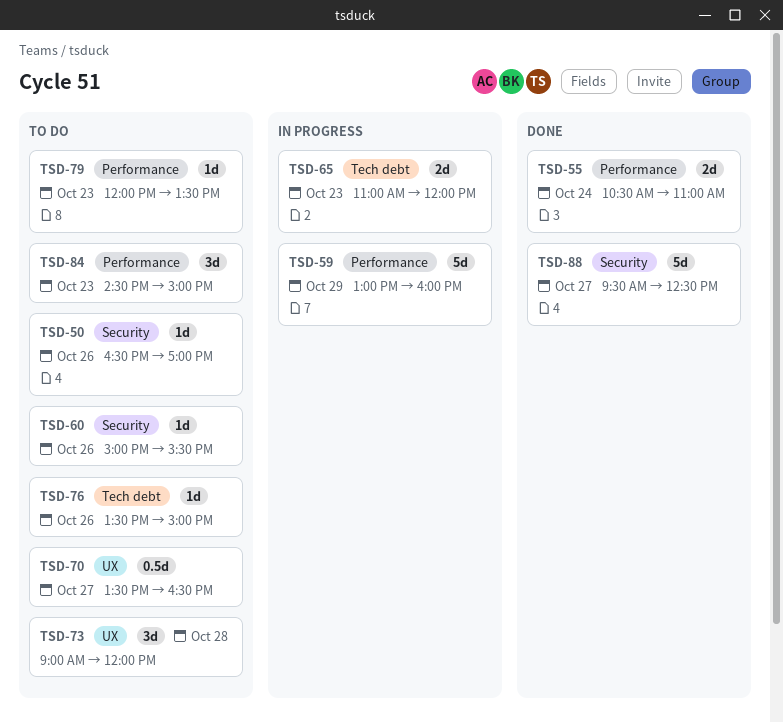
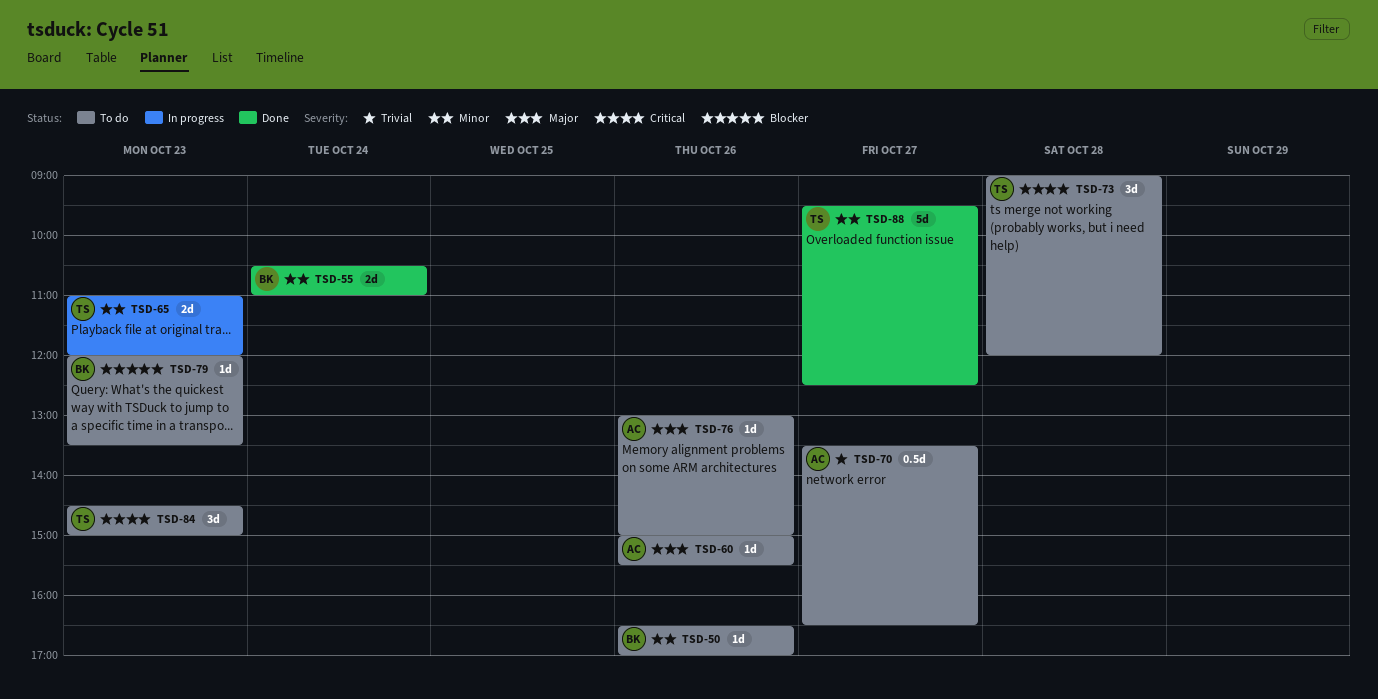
TSD-59: present -> none
TSD-76, begins: 13:30 -> 13:00

